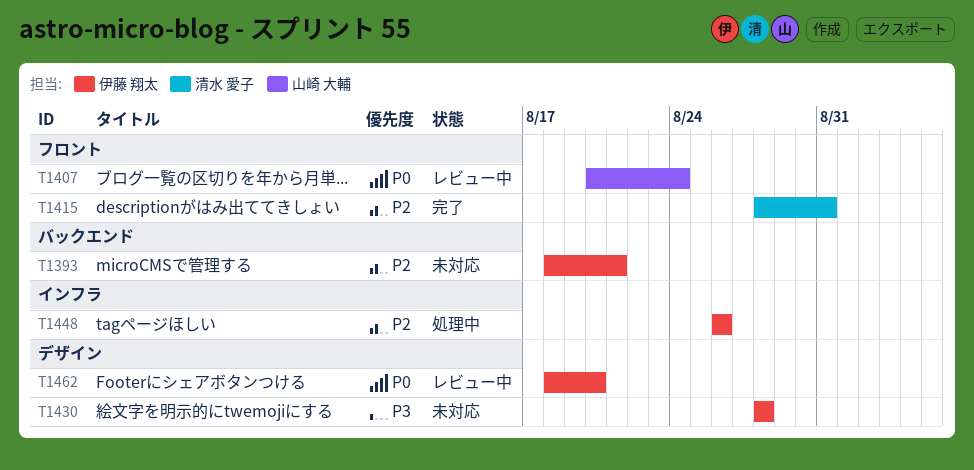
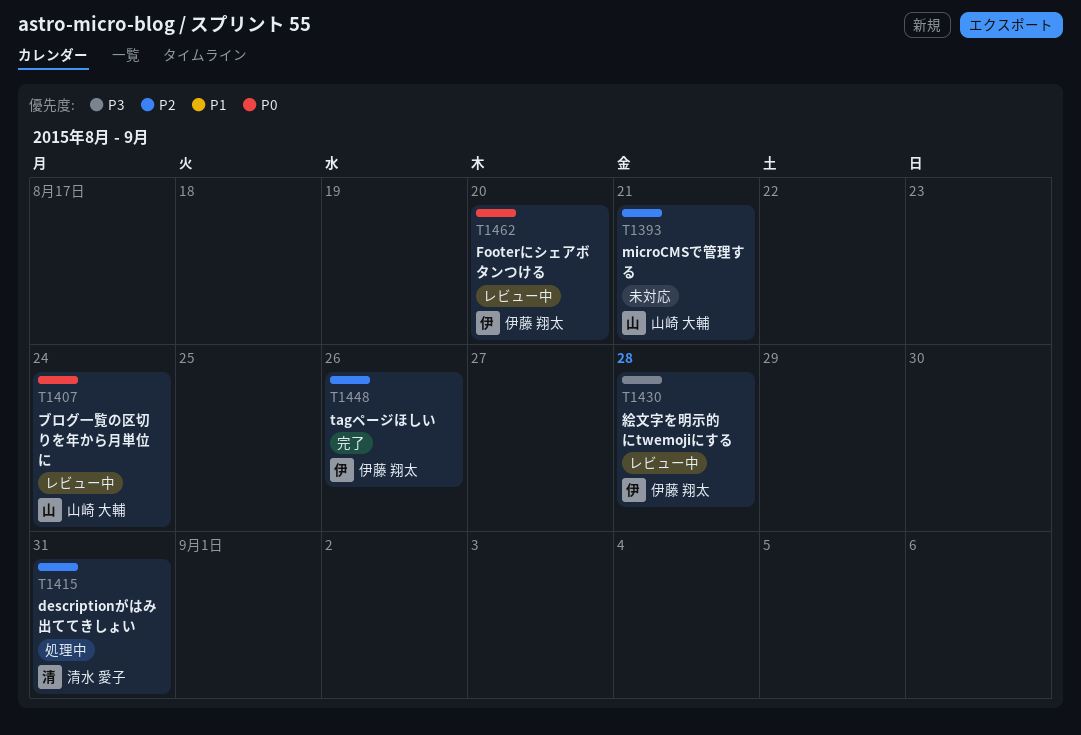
T1393, owner: 伊藤 翔太 -> 山崎 大輔
T1415, status: 完了 -> 処理中
T1430, status: 未対応 -> レビュー中
T1448, status: 処理中 -> 完了

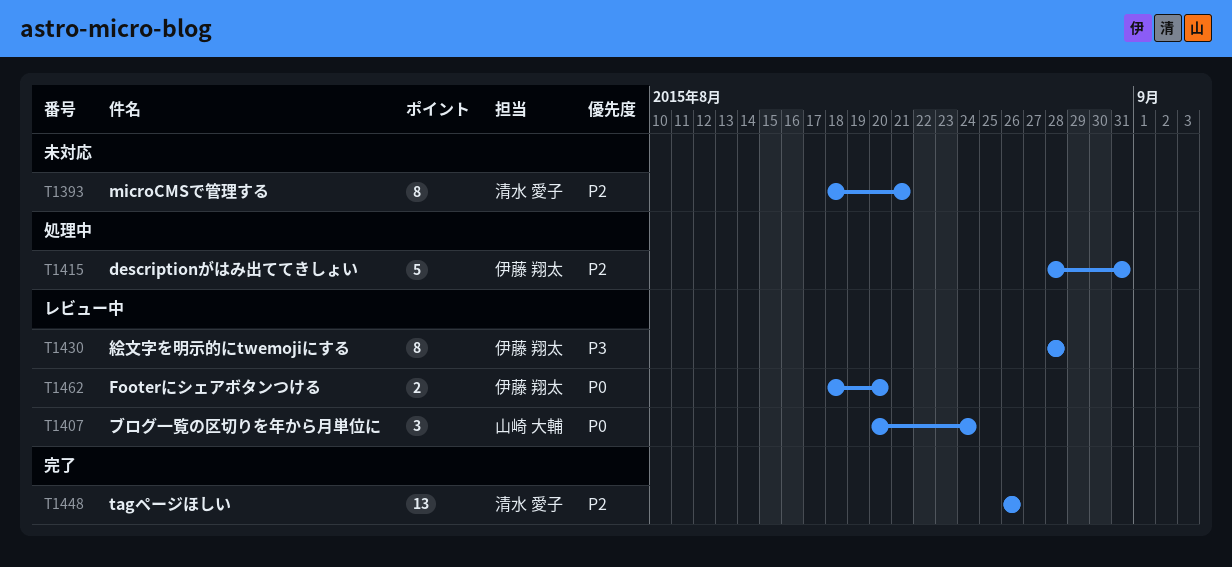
T1393, owner: 山崎 大輔 -> 清水 愛子
T1415, owner: 清水 愛子 -> 伊藤 翔太
T1448, owner: 伊藤 翔太 -> 清水 愛子

